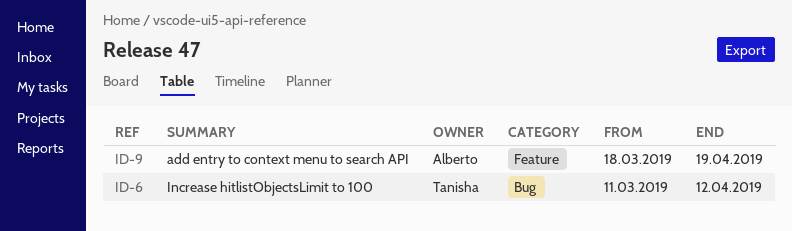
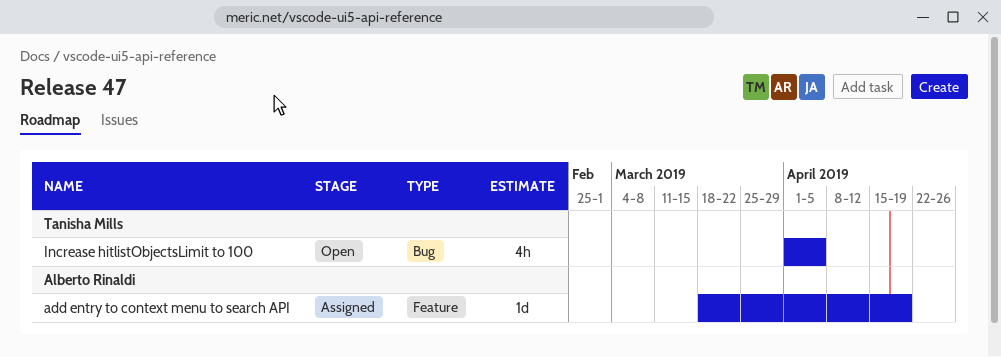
Increase hitlistObjectsLimit to 100, start: Mar 11 -> Apr 1
Increase hitlistObjectsLimit to 100, due: Apr 12 -> Apr 5

